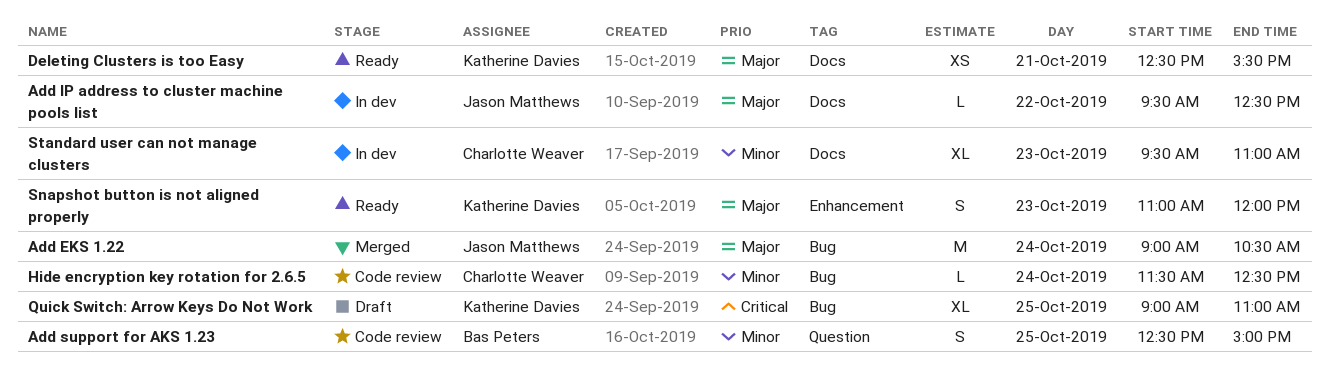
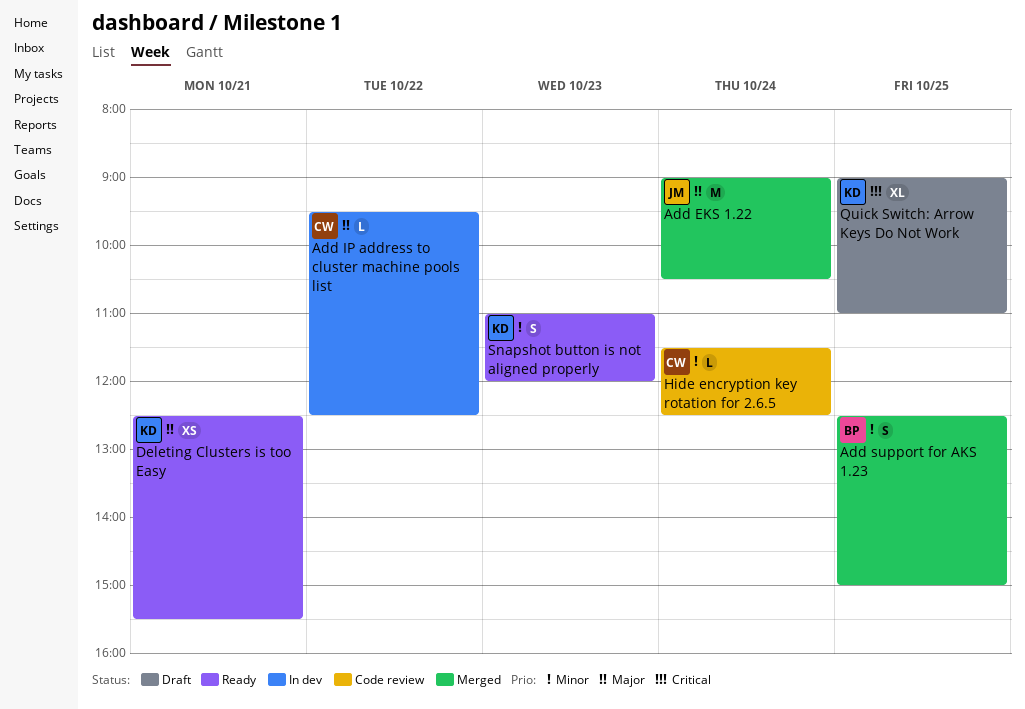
Add IP address to cluster machine pools list, owner: Jason Matthews -> Charlotte Weaver
Add support for AKS 1.23, status: Code review -> Merged
Snapshot button is not aligned properly, priority: Major -> Minor
Standard user can not manage clusters: present -> none

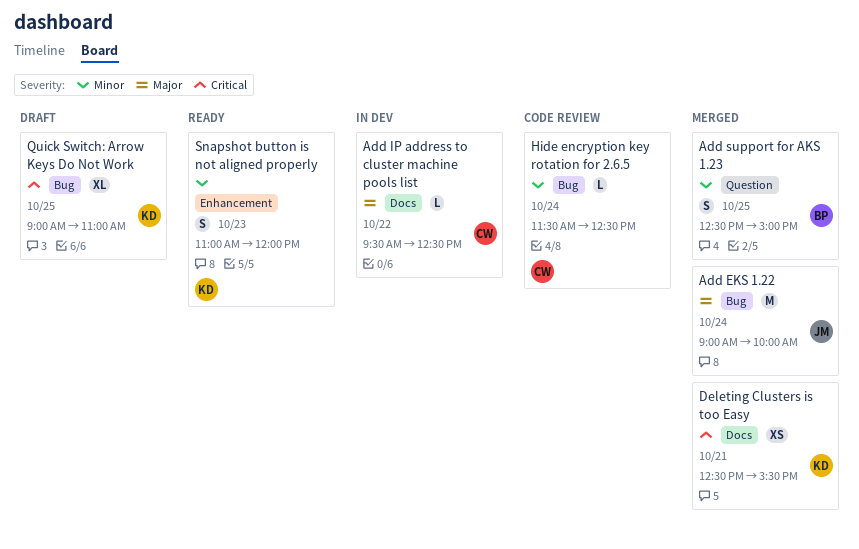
Add EKS 1.22, ends: 10:30 -> 10:00
Deleting Clusters is too Easy, status: Ready -> Merged
Deleting Clusters is too Easy, priority: Major -> Critical

